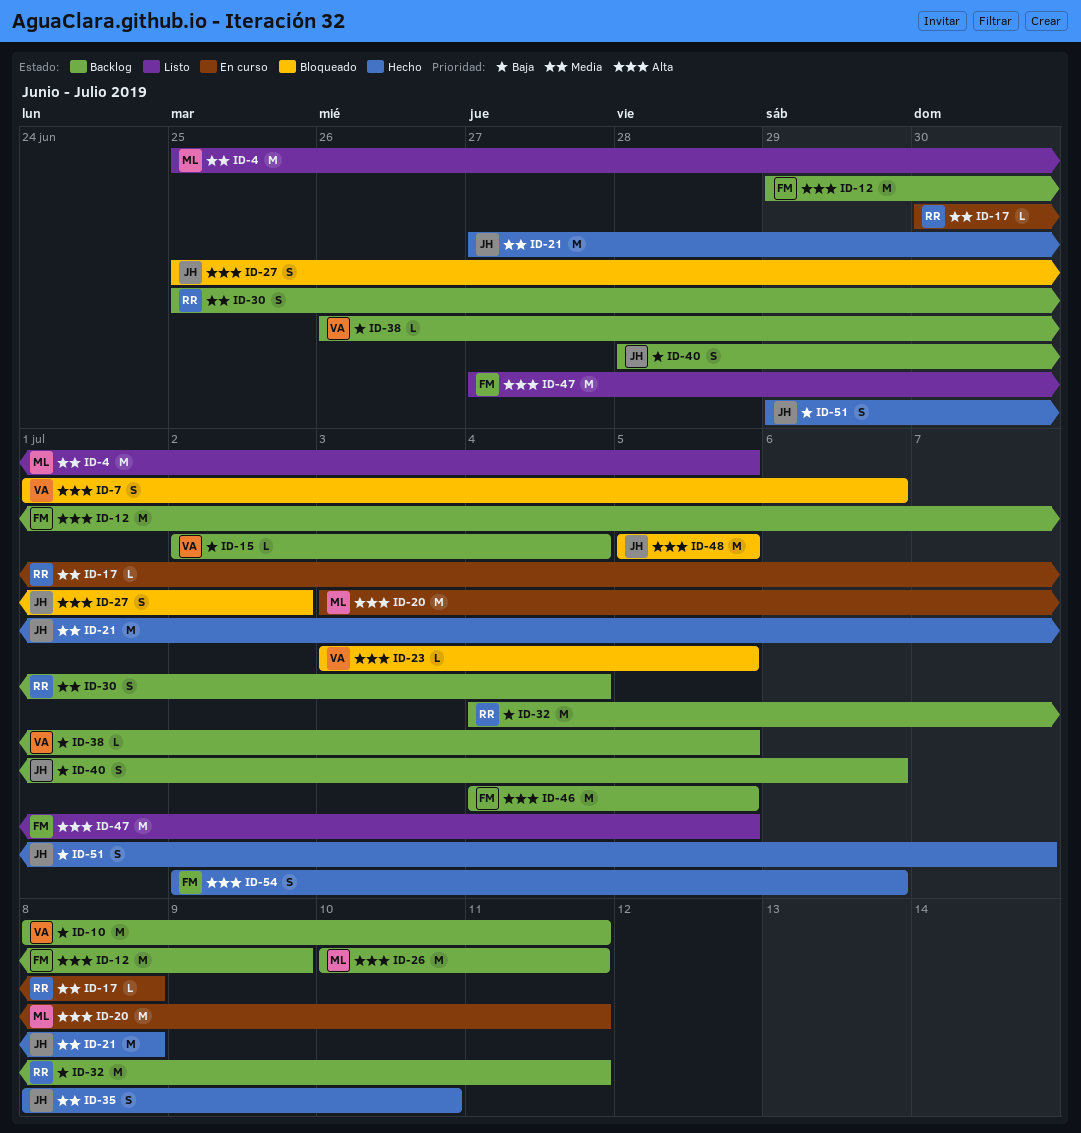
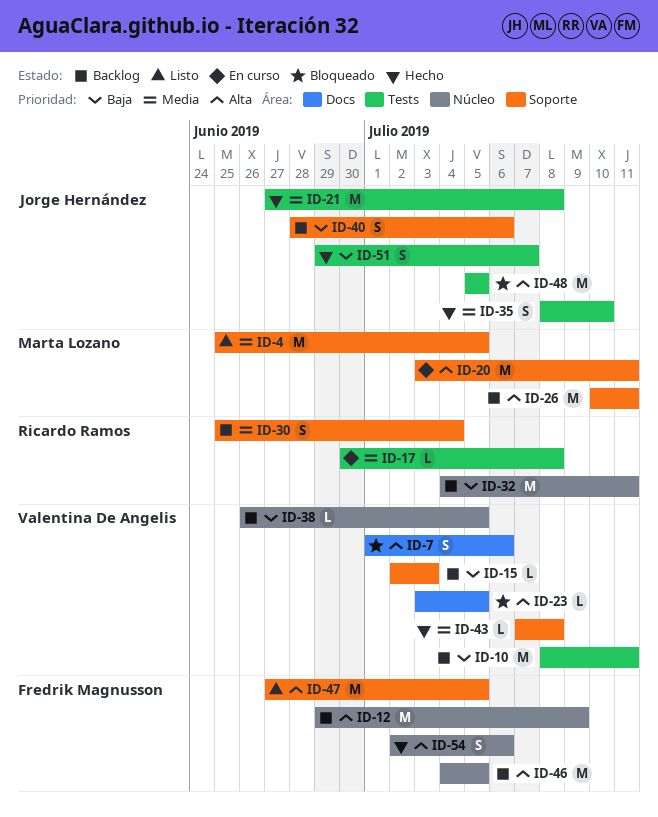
ID-15, due: Jul 4 -> Jul 3
ID-27: present -> none
ID-43: none -> present

